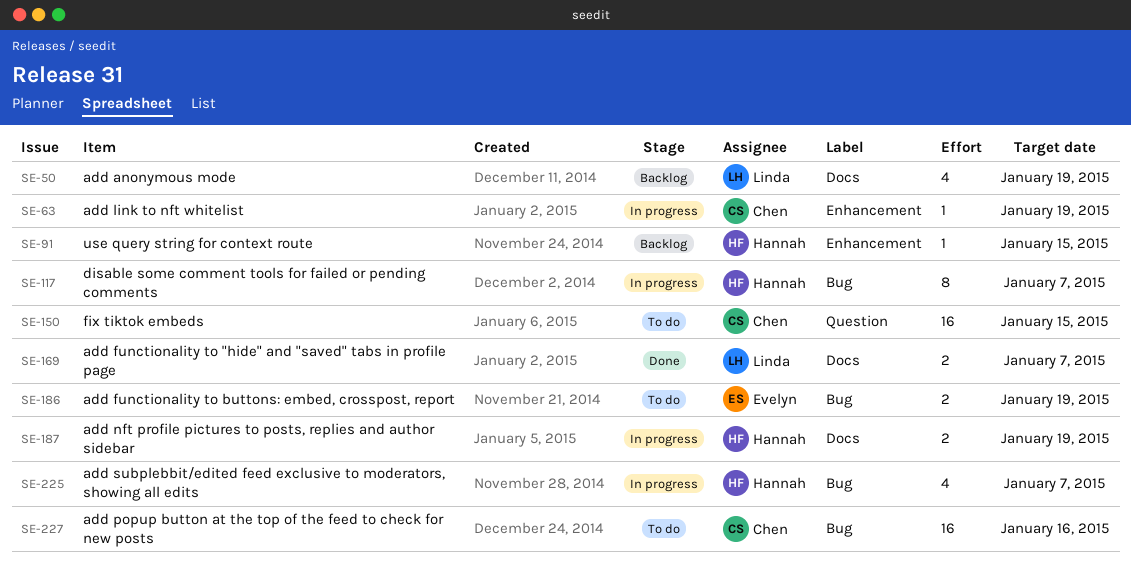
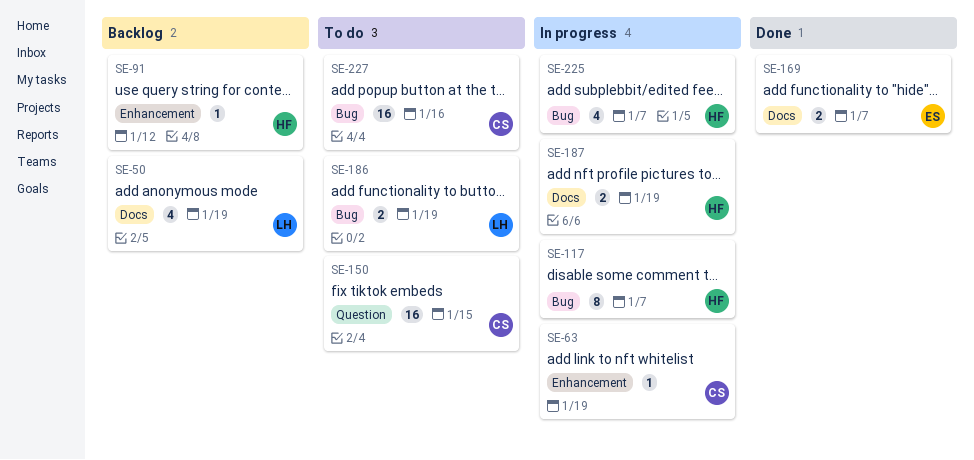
SE-91, due: Jan 15 -> Jan 12
SE-169, owner: Linda -> Evelyn
SE-186, owner: Evelyn -> Linda

